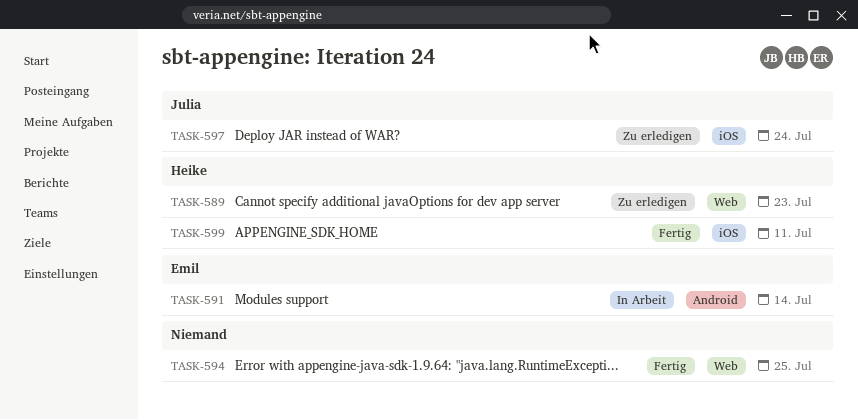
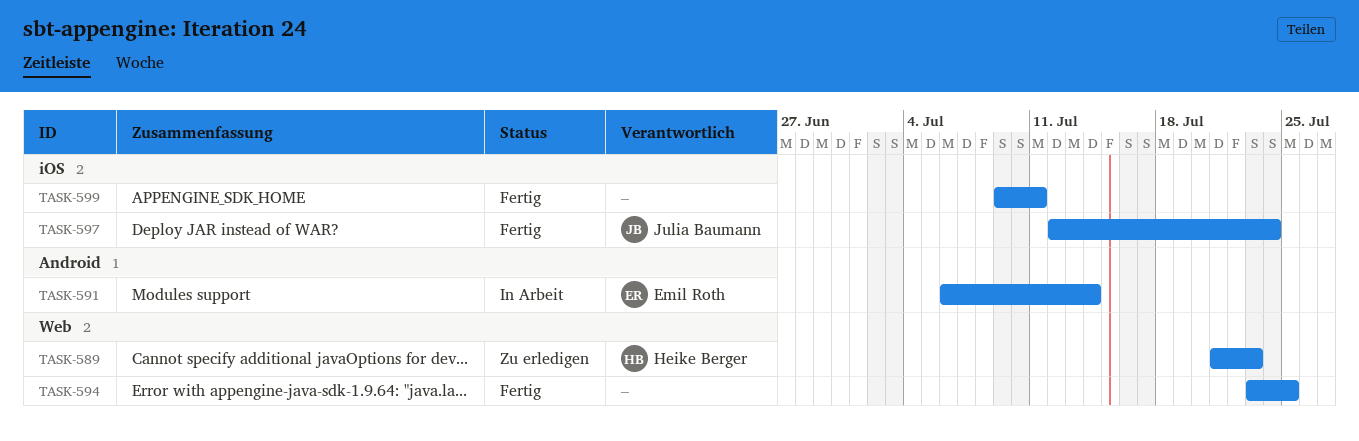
TASK-597, status: Zu erledigen -> Fertig
TASK-599, owner: Heike Berger -> none

